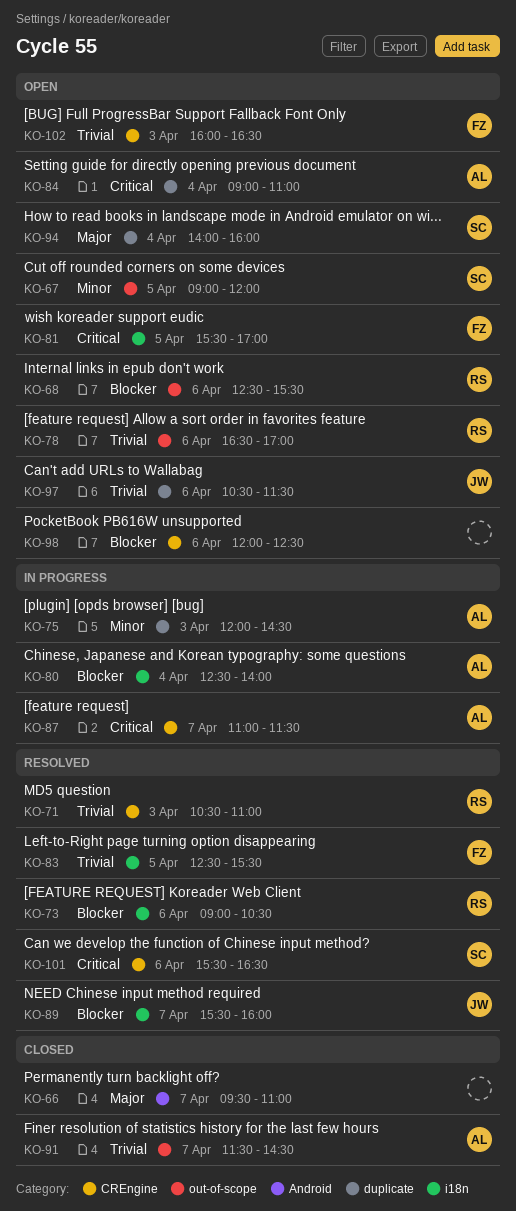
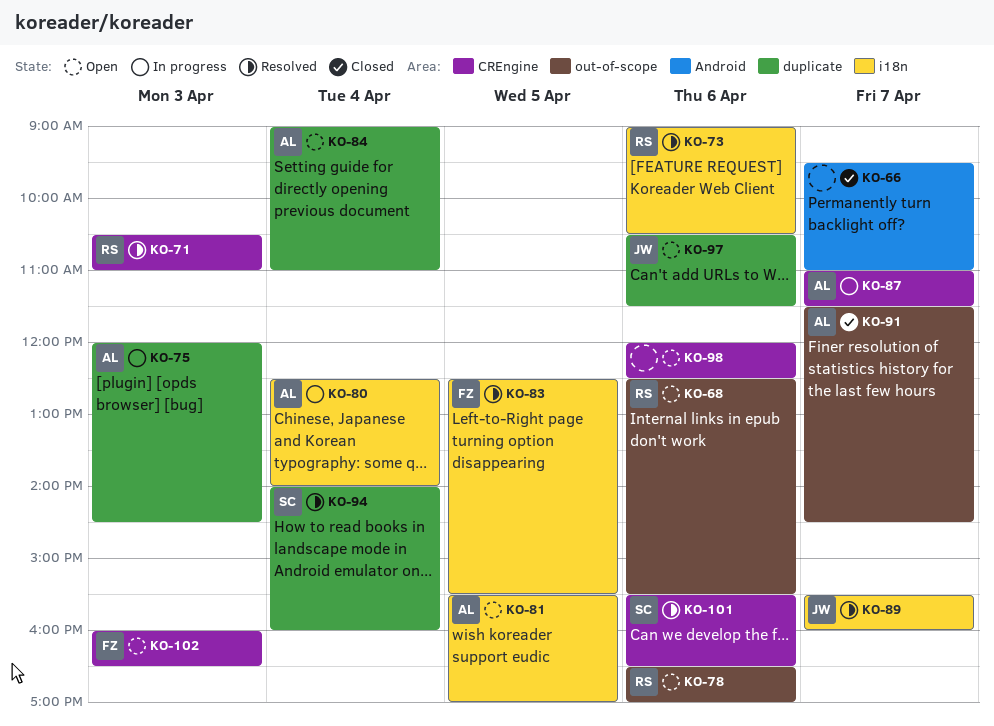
KO-67: present -> none
KO-81, owner: FZ -> AL
KO-94, status: Open -> Resolved

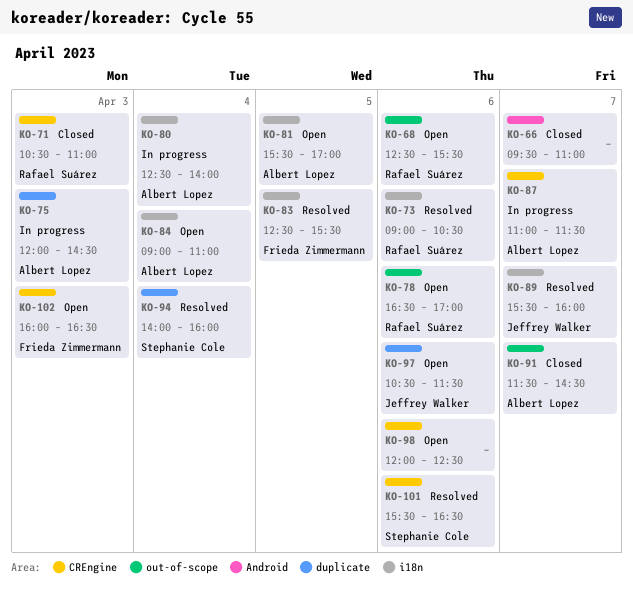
KO-71, status: Resolved -> Closed
KO-84, label: duplicate -> i18n

